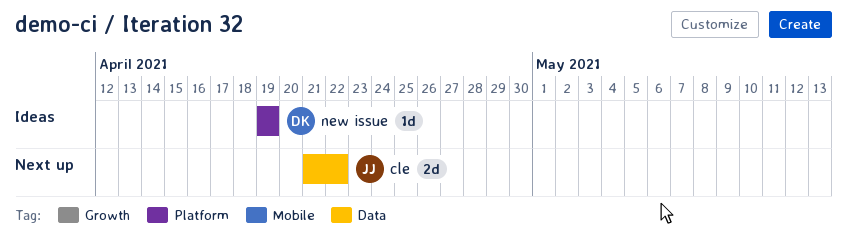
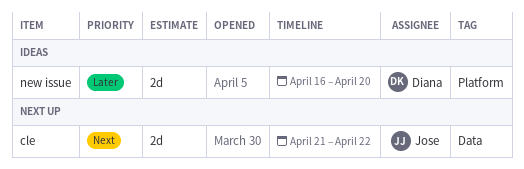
new issue, estimate: 1d -> 2d
new issue, start: Apr 19 -> Apr 16
new issue, due: Apr 19 -> Apr 20

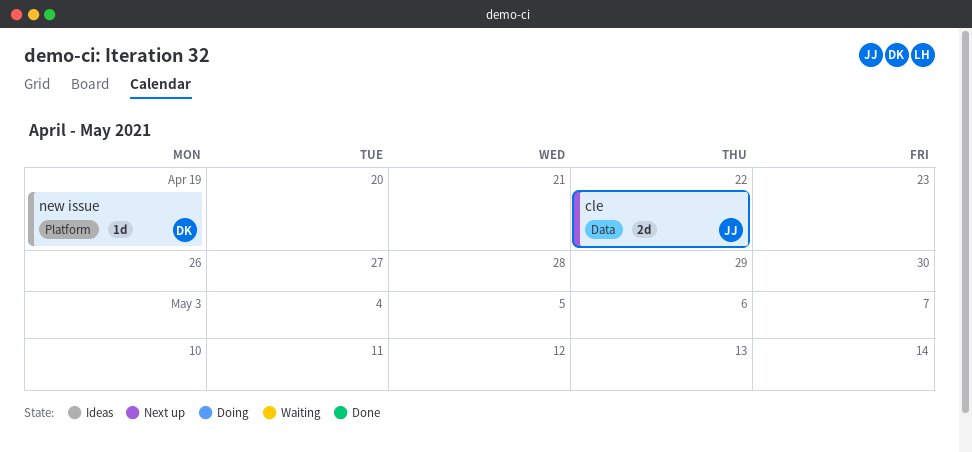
new issue, estimate: 2d -> 1d
new issue, due: Apr 20 -> Apr 19

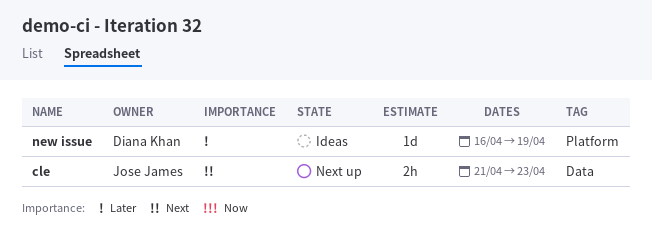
cle, estimate: 2d -> 2h
cle, due: Apr 22 -> Apr 23

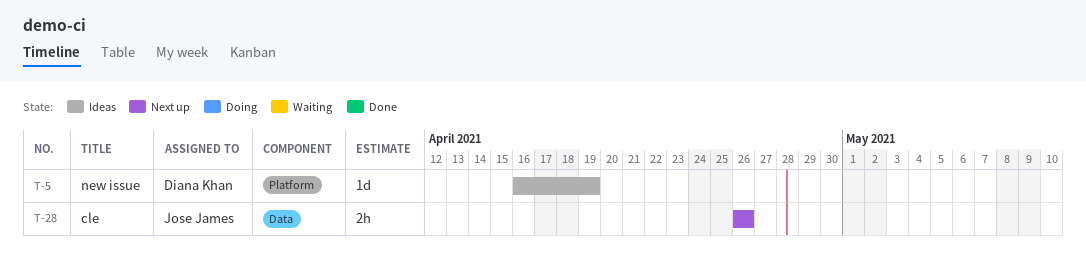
cle, start: Apr 21 -> Apr 26
cle, due: Apr 23 -> Apr 26

